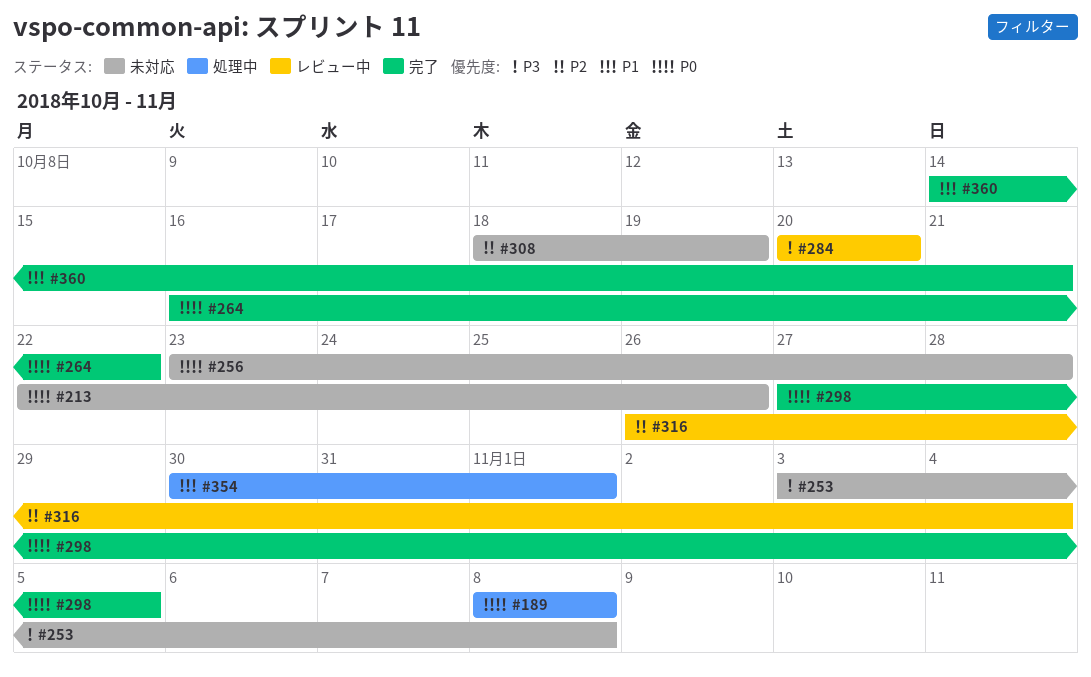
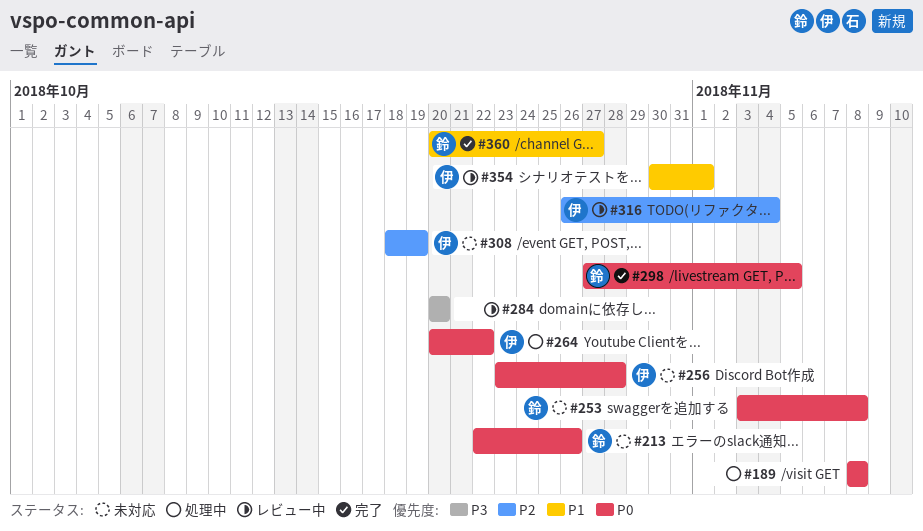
#253, priority: P3 -> P0
#264, status: 完了 -> 処理中
#264, start: Oct 16 -> Oct 20
#354, status: 処理中 -> レビュー中
#360, start: Oct 14 -> Oct 20
#360, due: Oct 21 -> Oct 27

